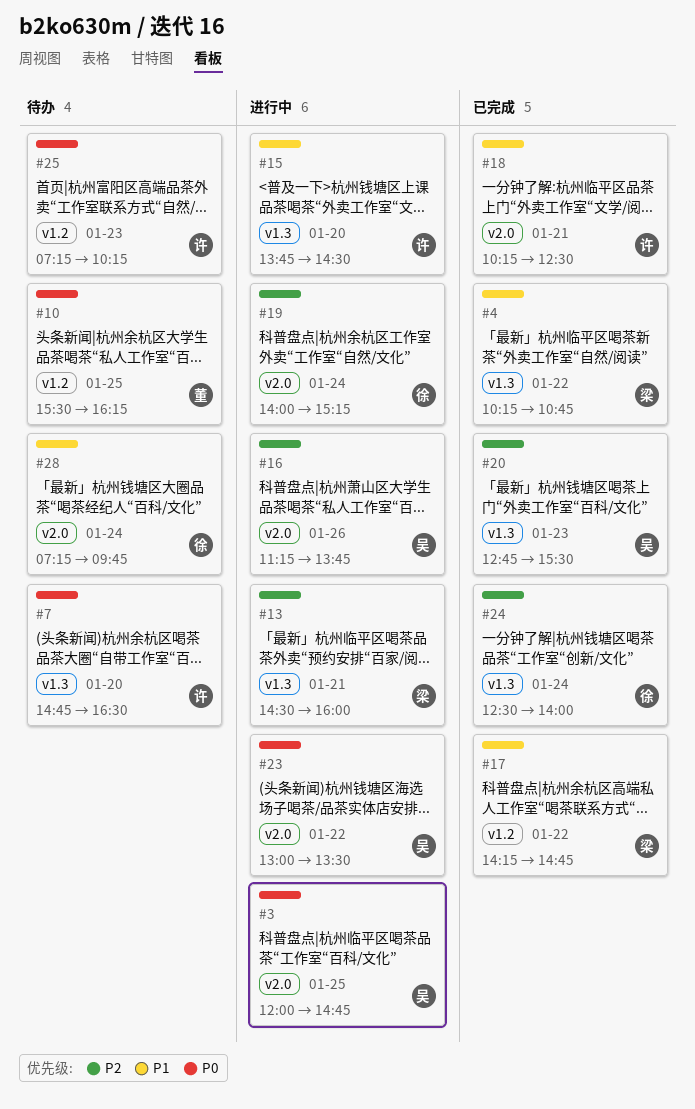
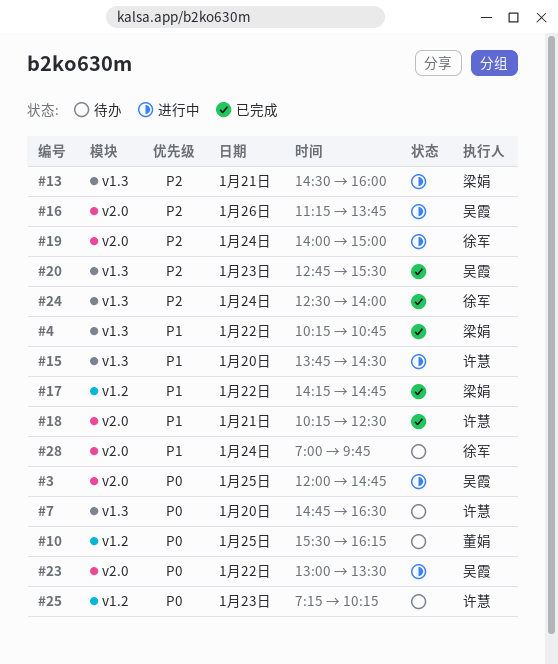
#19, ends: 15:15 -> 15:00
#28, begins: 07:15 -> 07:00

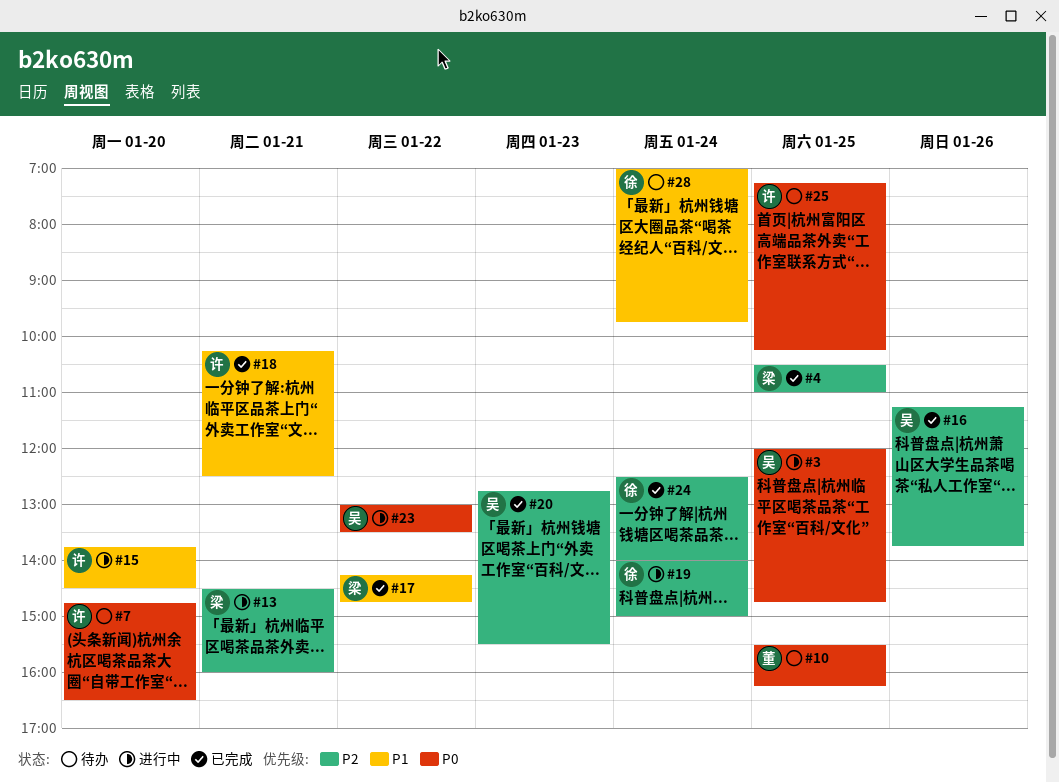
#4, priority: P1 -> P2
#4, day: Jan 22 -> Jan 25
#4, begins: 10:15 -> 10:30
#4, ends: 10:45 -> 11:00
#16, status: 进行中 -> 已完成
#25, day: Jan 23 -> Jan 25

